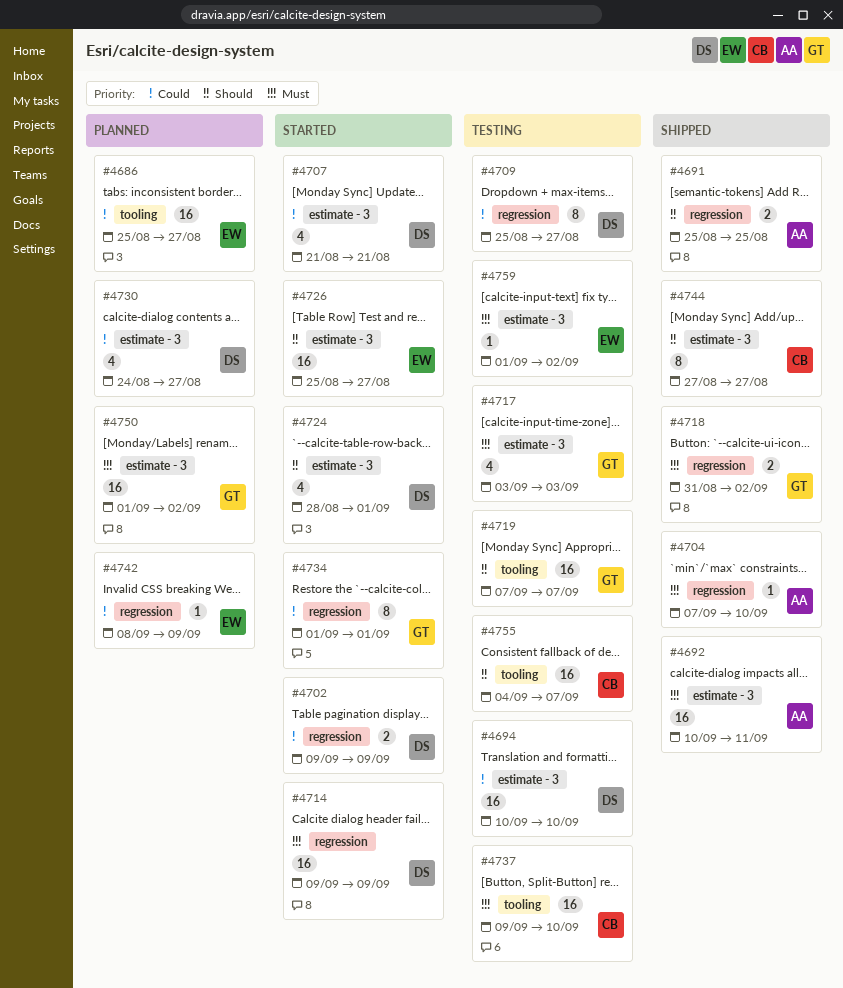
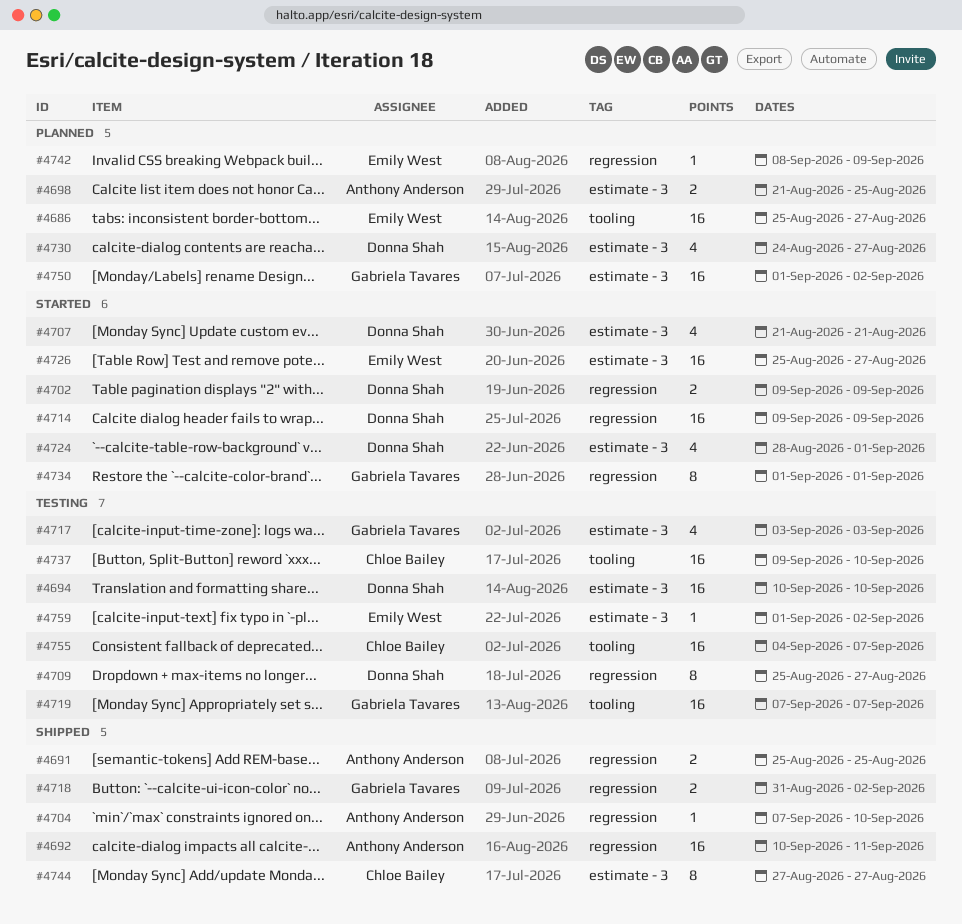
#4692, label: estimate - 3 -> regression
#4698: none -> present

